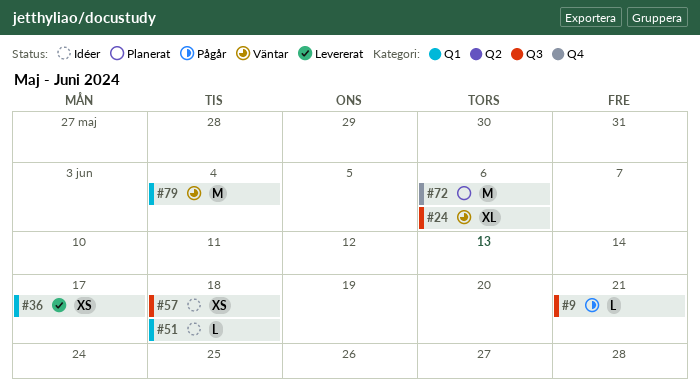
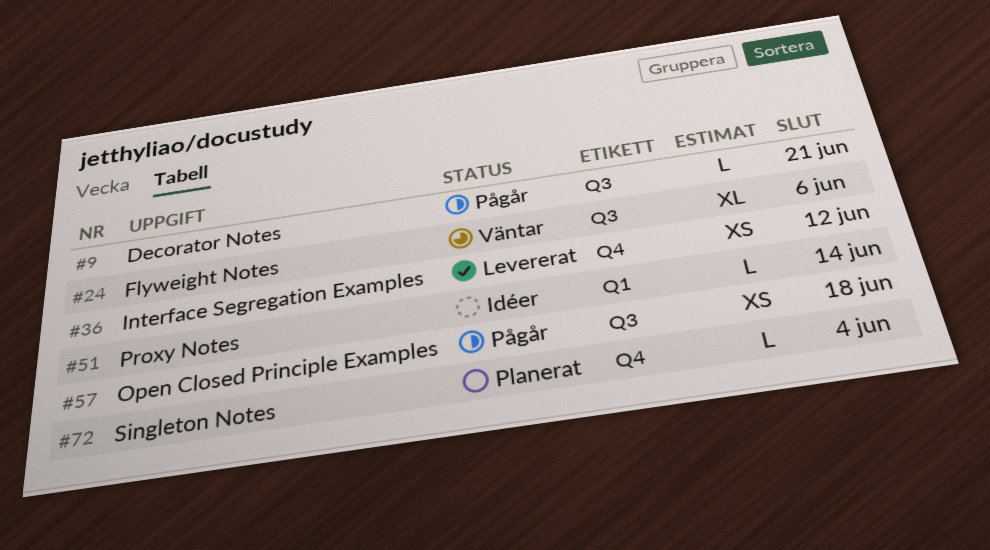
#36, label: Q1 -> Q4
#36, due: Jun 17 -> Jun 12
#51, due: Jun 18 -> Jun 14
#57, status: Idéer -> Pågår
#72, estimate: M -> L
#72, due: Jun 6 -> Jun 4
#79: present -> none

